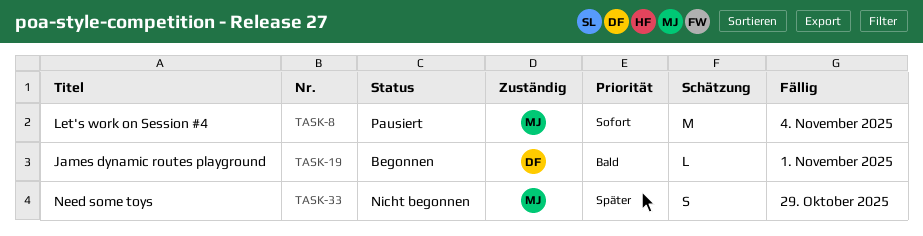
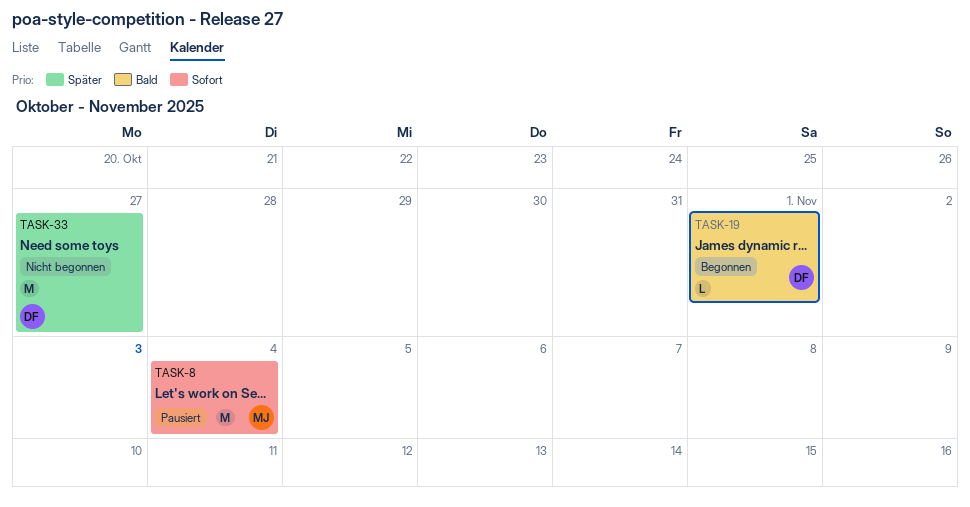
TASK-33, owner: MJ -> DF
TASK-33, estimate: S -> M
TASK-33, due: Oct 29 -> Oct 27

